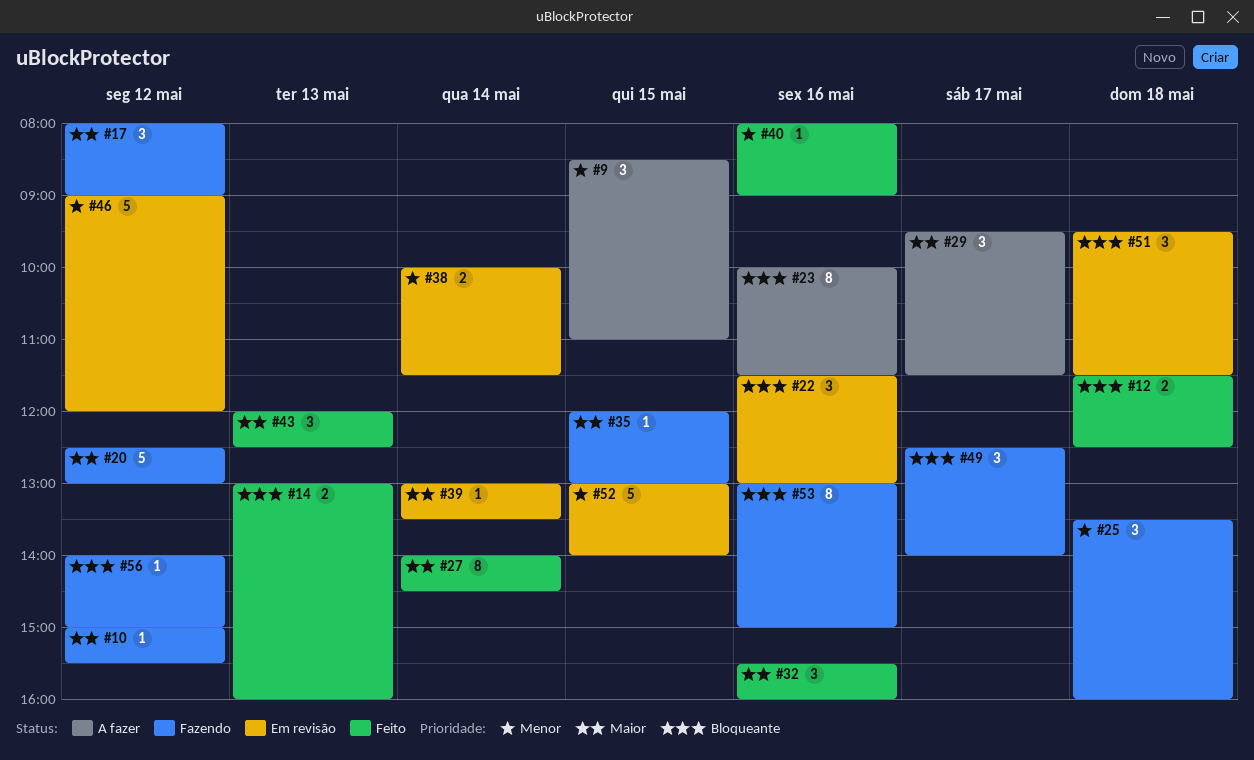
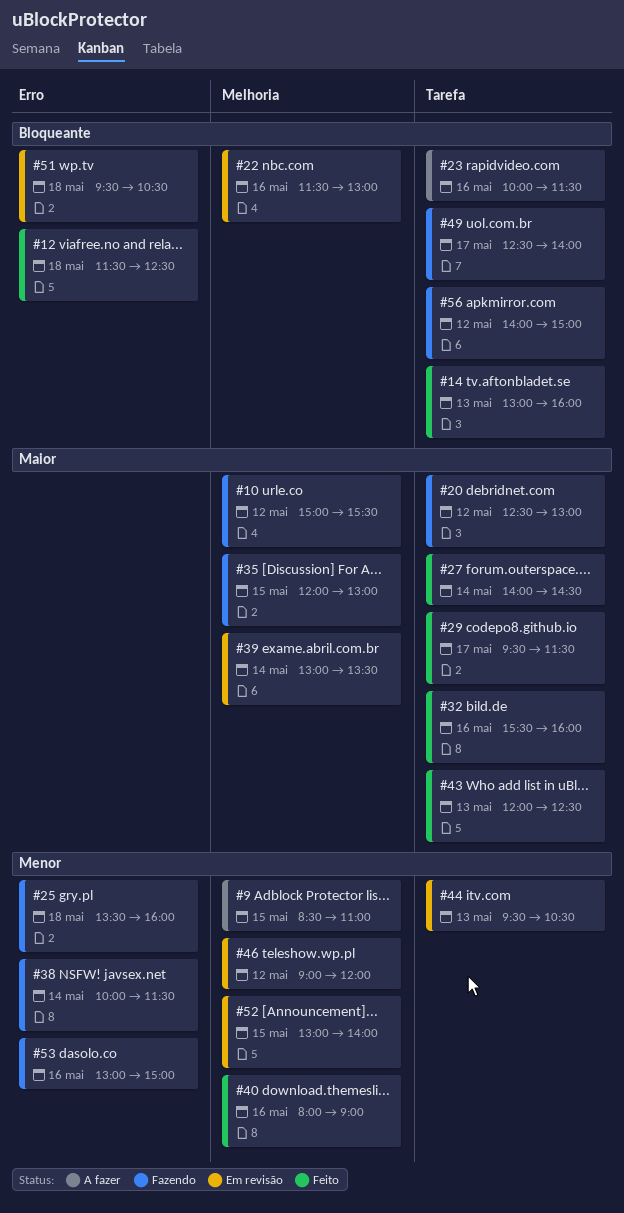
#17: present -> none
#29, status: A fazer -> Feito
#38, status: Em revisão -> Fazendo
#44: none -> present
#51, ends: 11:30 -> 10:30
#53, priority: Bloqueante -> Menor

